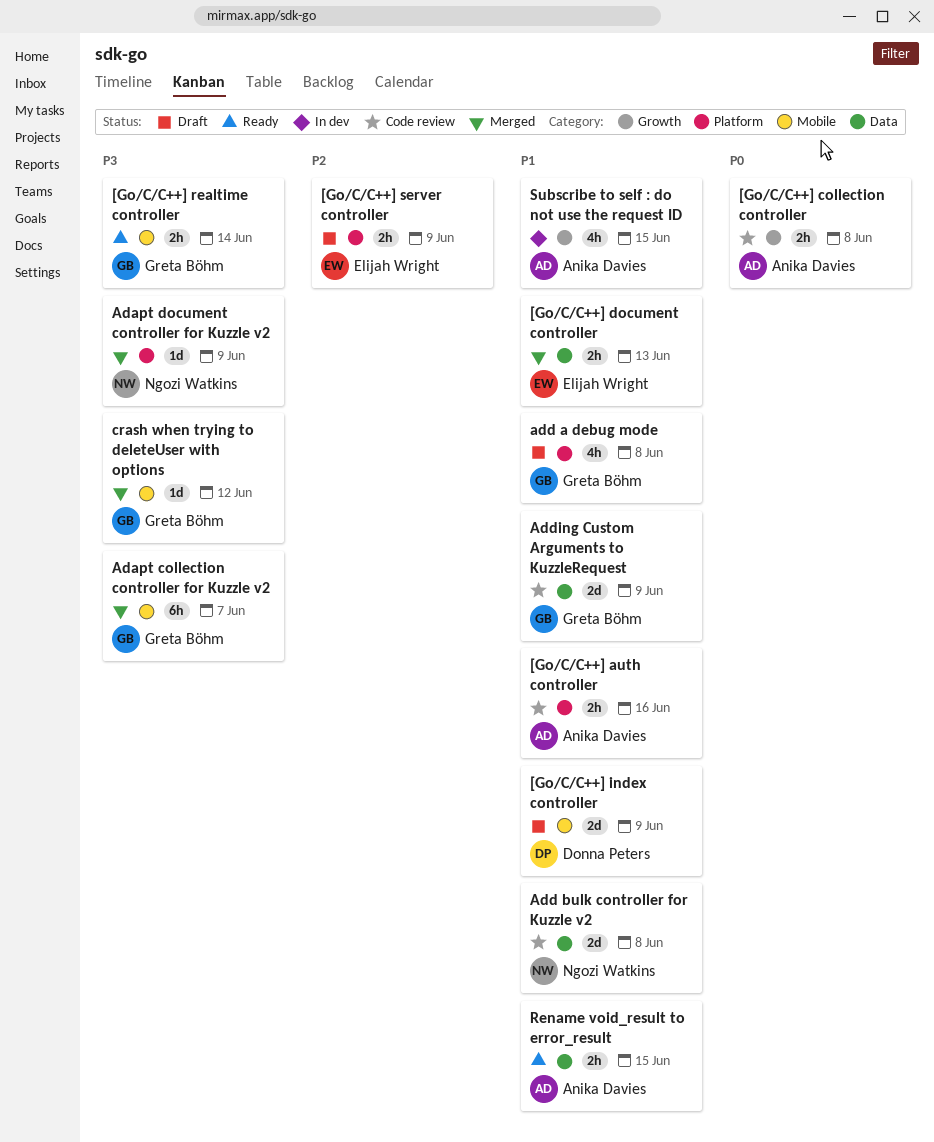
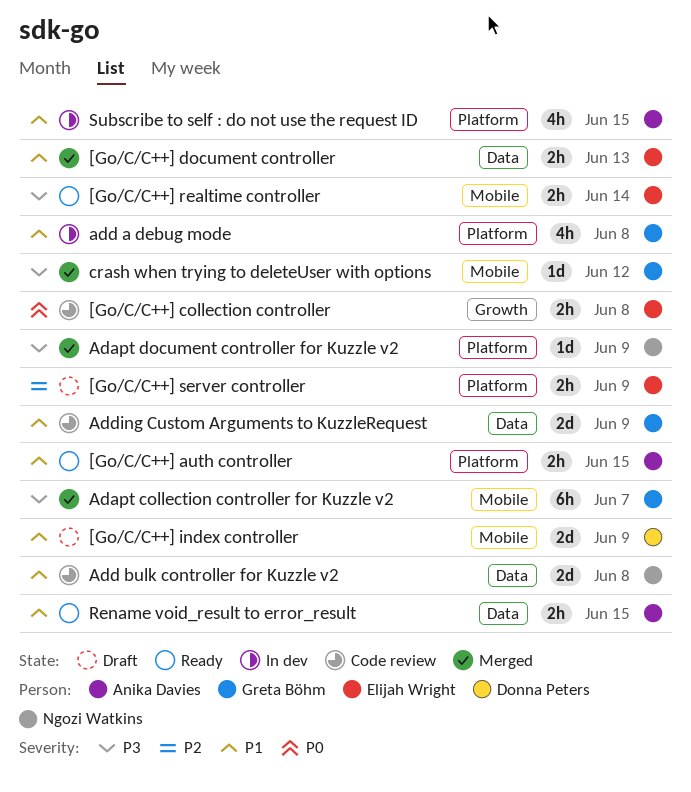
[Go/C/C++] auth controller, status: Code review -> Ready
[Go/C/C++] auth controller, due: Jun 16 -> Jun 15
[Go/C/C++] collection controller, owner: Anika Davies -> Elijah Wright
[Go/C/C++] realtime controller, owner: Greta Böhm -> Elijah Wright
add a debug mode, status: Draft -> In dev
Subscribe to self : do not use the request ID, label: Growth -> Platform

